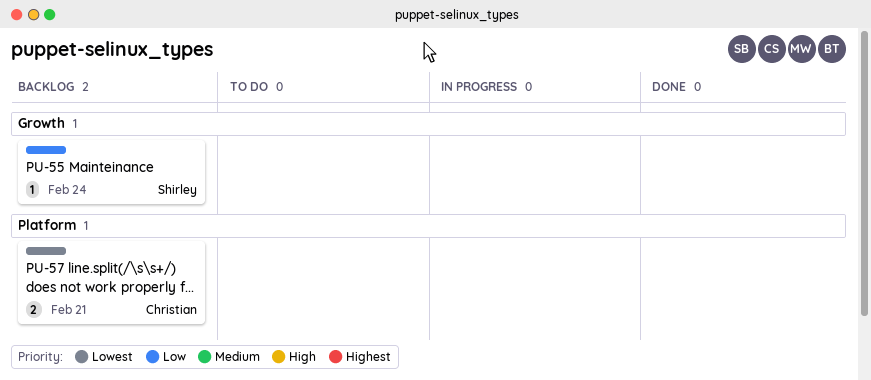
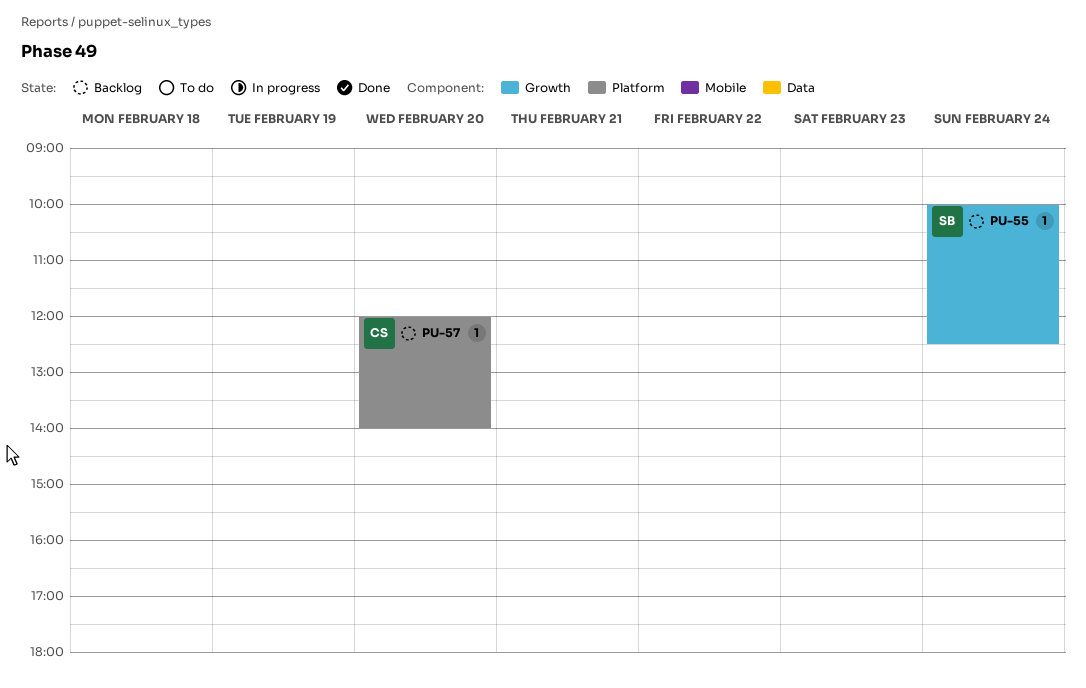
PU-57, estimate: 2 -> 1
PU-57, day: Feb 21 -> Feb 20

